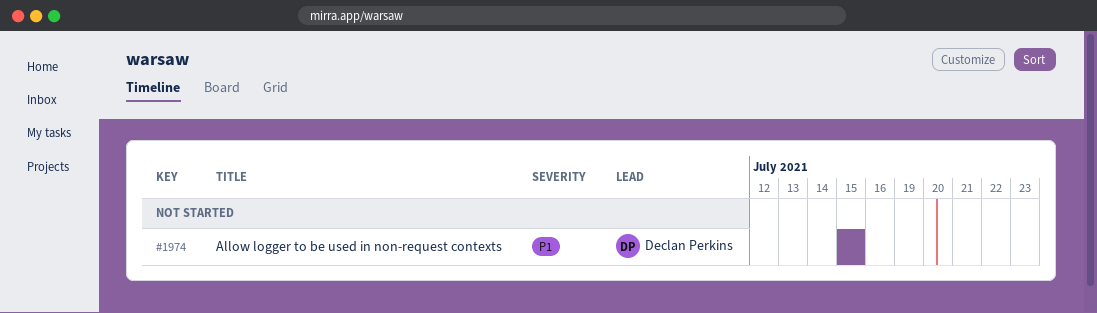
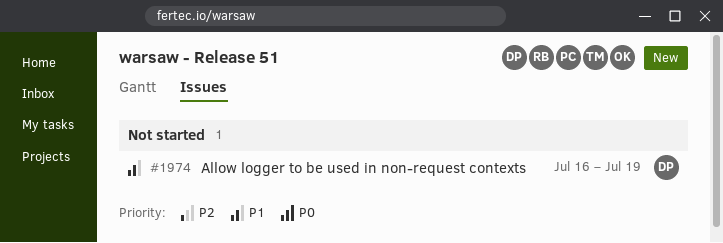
#1974, start: Jul 15 -> Jul 16
#1974, due: Jul 15 -> Jul 19

